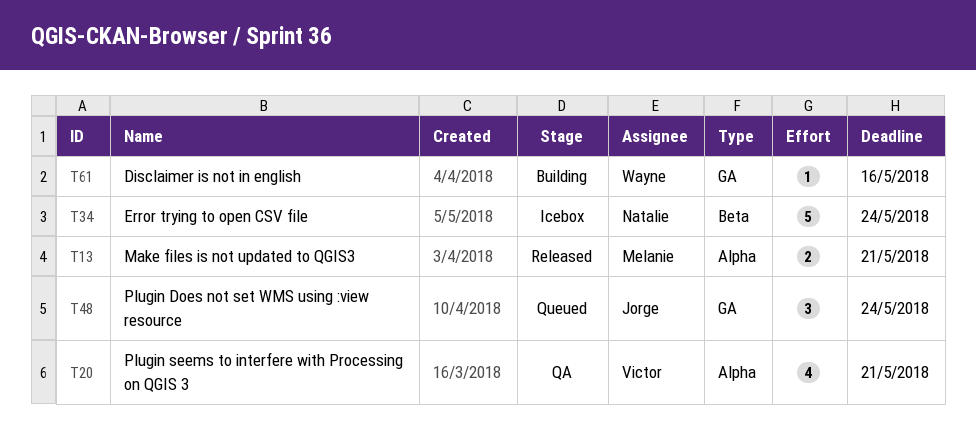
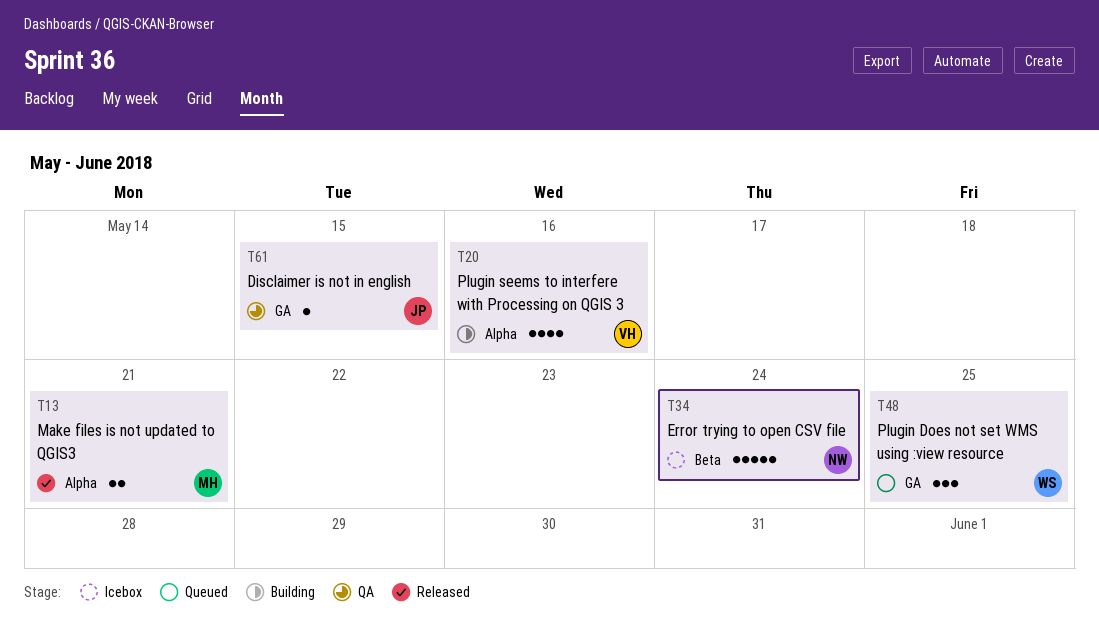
T20, status: QA -> Building
T20, due: May 21 -> May 16
T48, owner: Jorge -> Wayne
T48, due: May 24 -> May 25
T61, status: Building -> QA
T61, owner: Wayne -> Jorge
T61, due: May 16 -> May 15

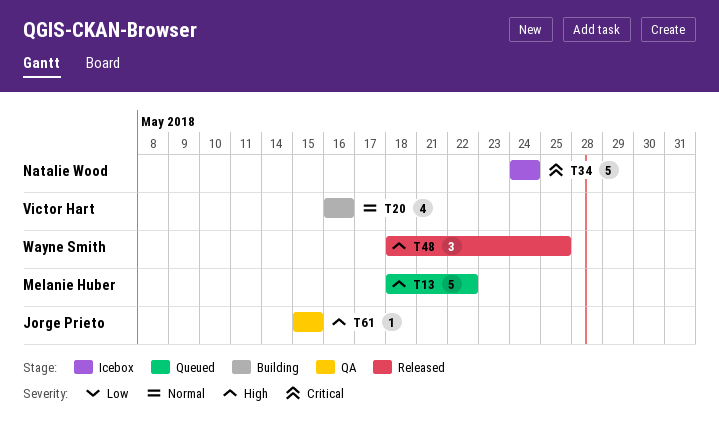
T13, status: Released -> Queued
T13, estimate: 2 -> 5
T13, due: May 21 -> May 22
T48, status: Queued -> Released

